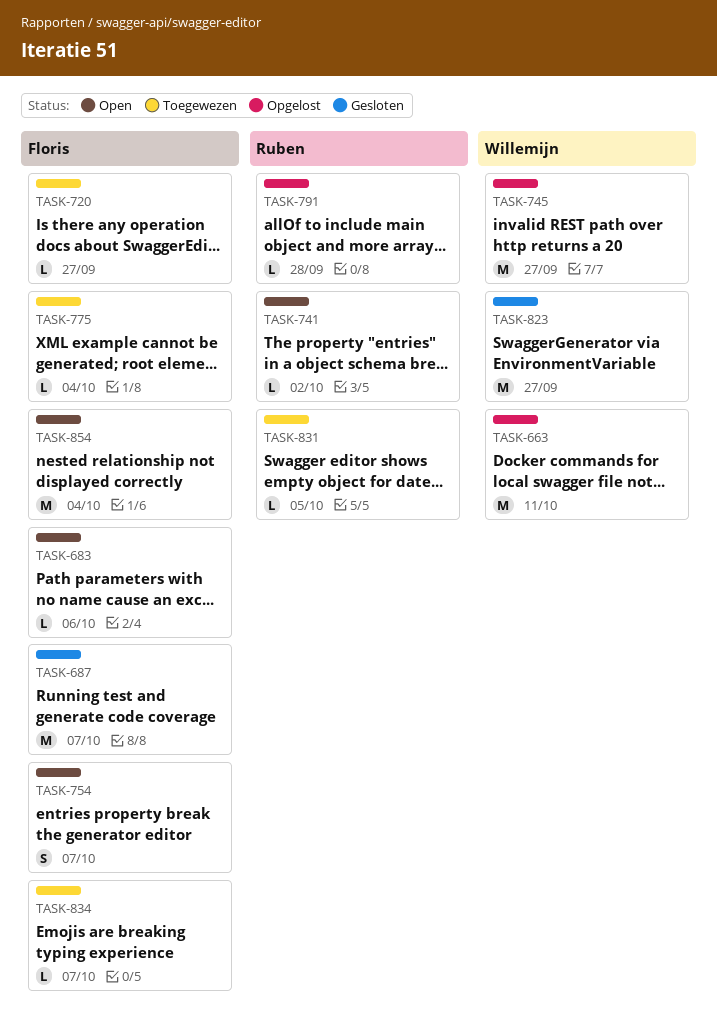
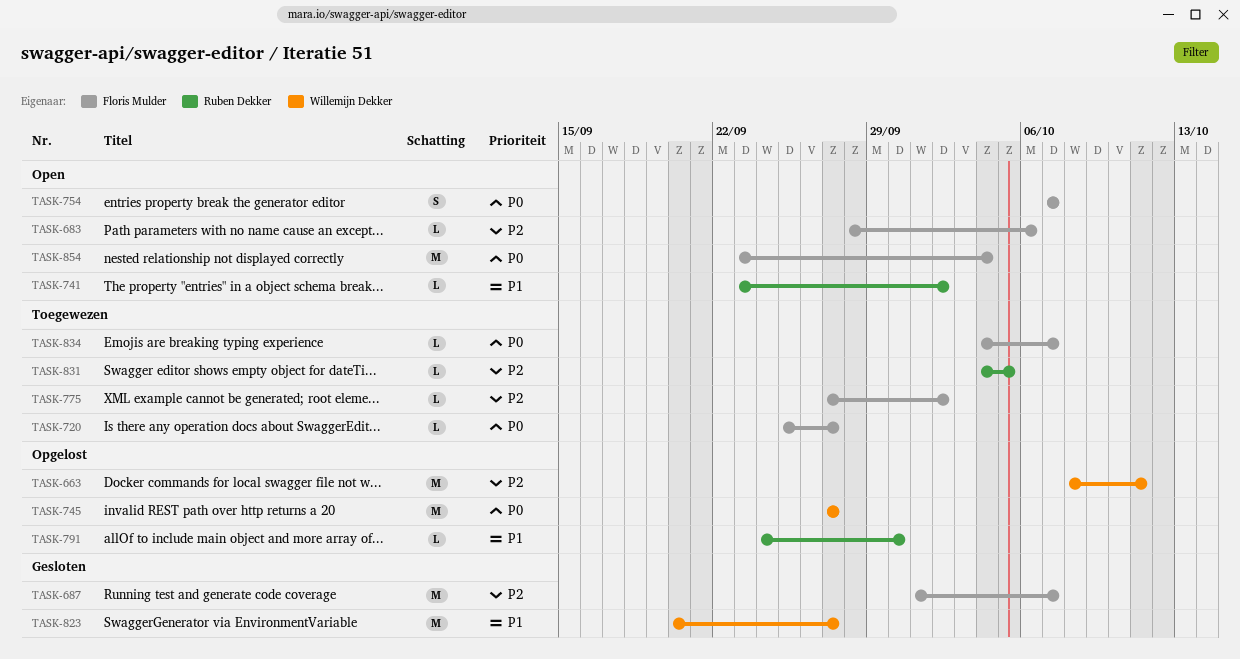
TASK-775, due: Oct 4 -> Oct 2
TASK-791, due: Sep 28 -> Sep 30

